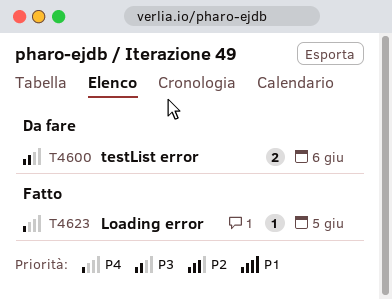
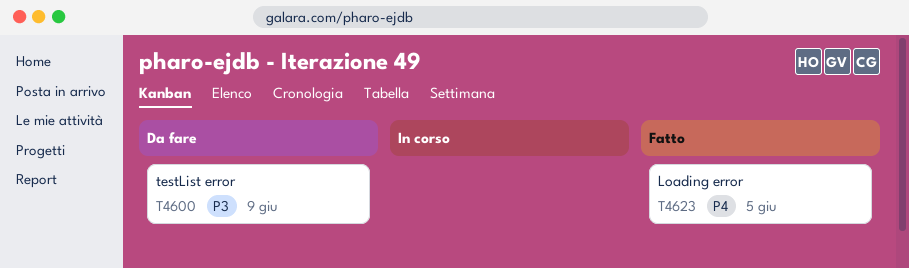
T4600, due: Jun 6 -> Jun 9

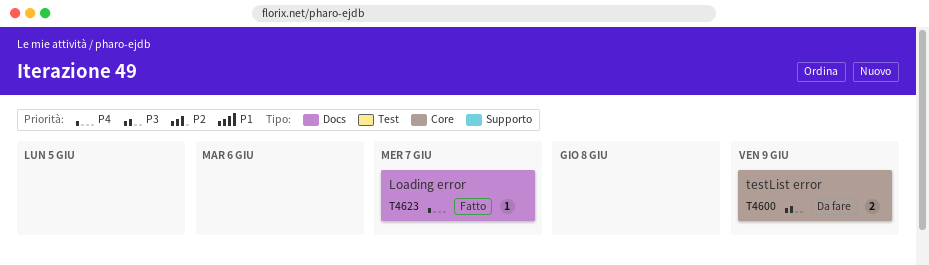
T4623, due: Jun 5 -> Jun 7

